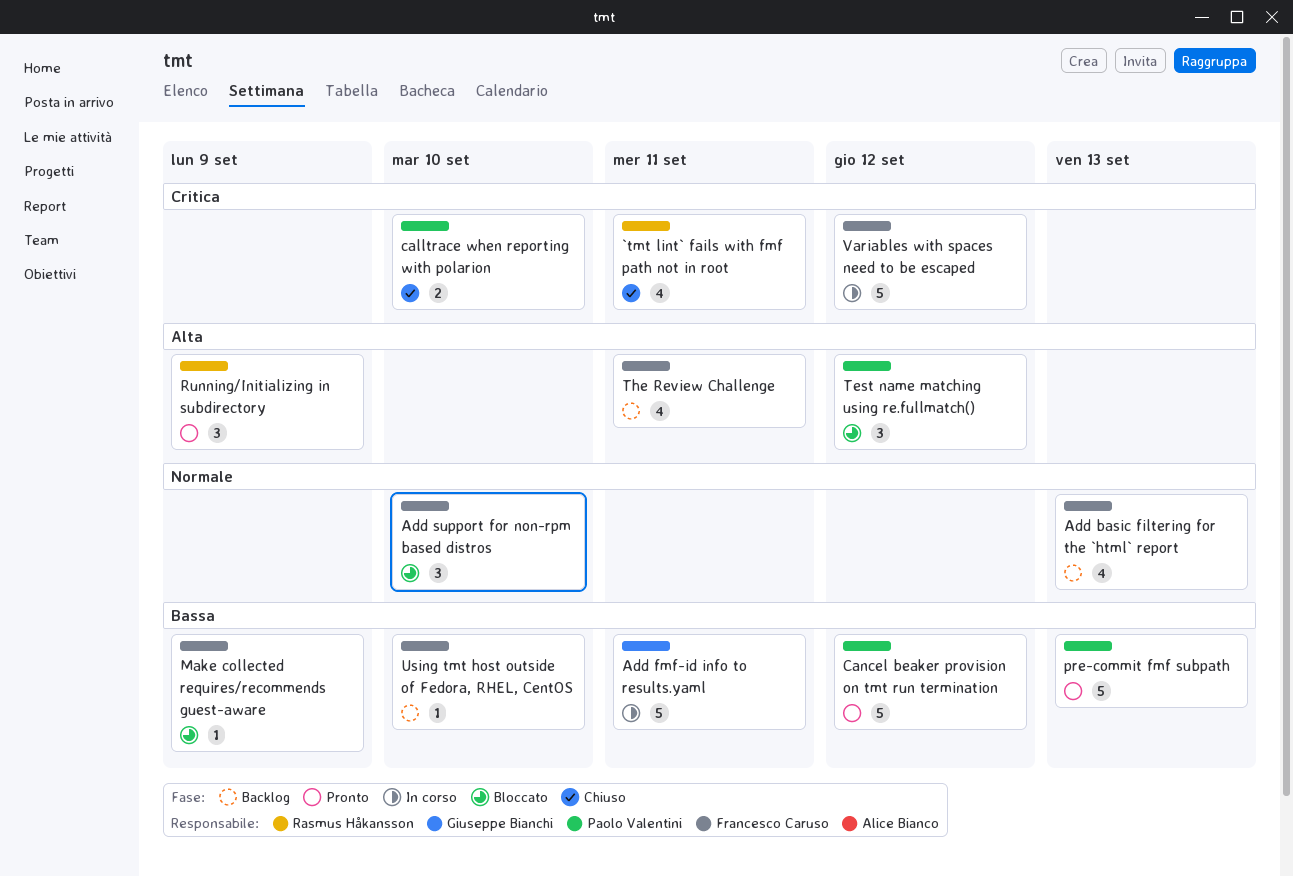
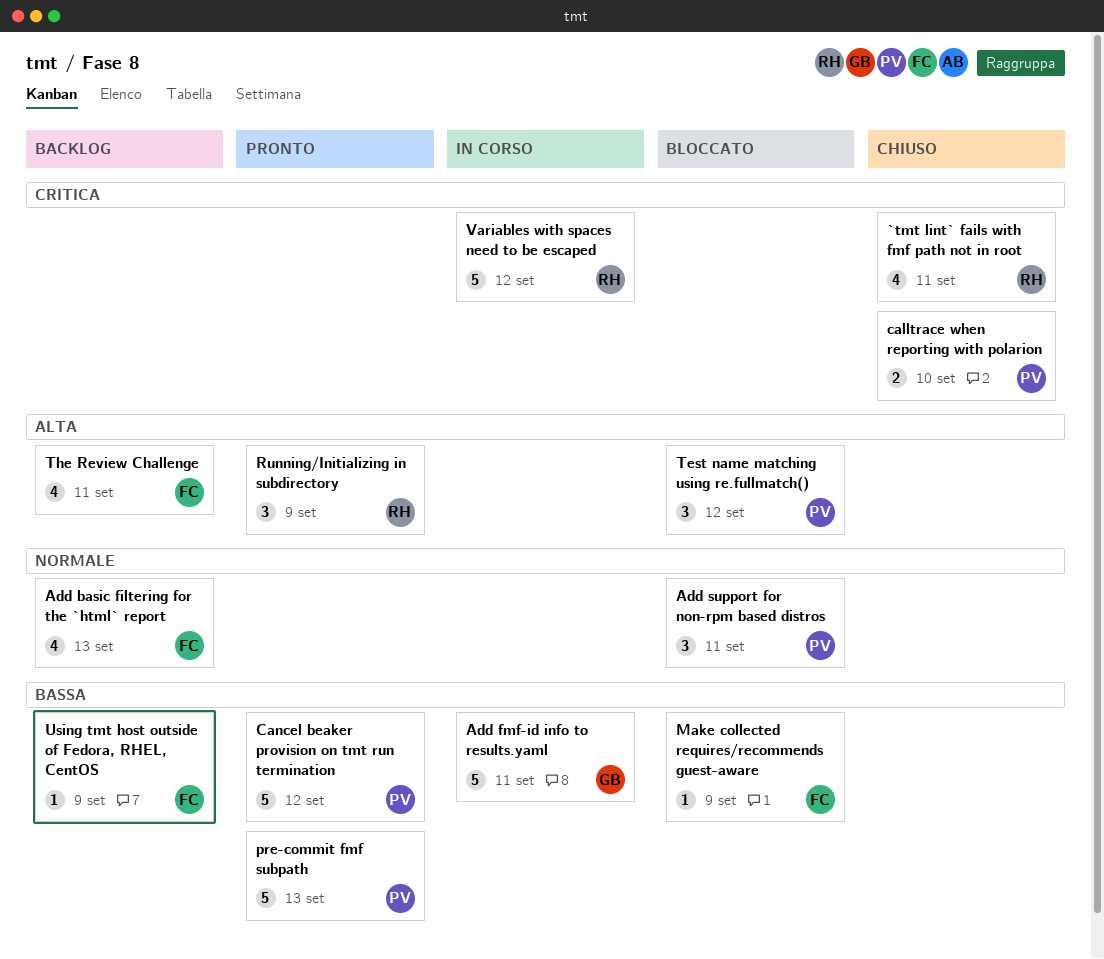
Add support for non-rpm based distros, owner: Francesco Caruso -> Paolo Valentini
Add support for non-rpm based distros, due: Sep 10 -> Sep 11
Using tmt host outside of Fedora, RHEL, CentOS, due: Sep 10 -> Sep 9
Variables with spaces need to be escaped, owner: Francesco Caruso -> Rasmus Håkansson

